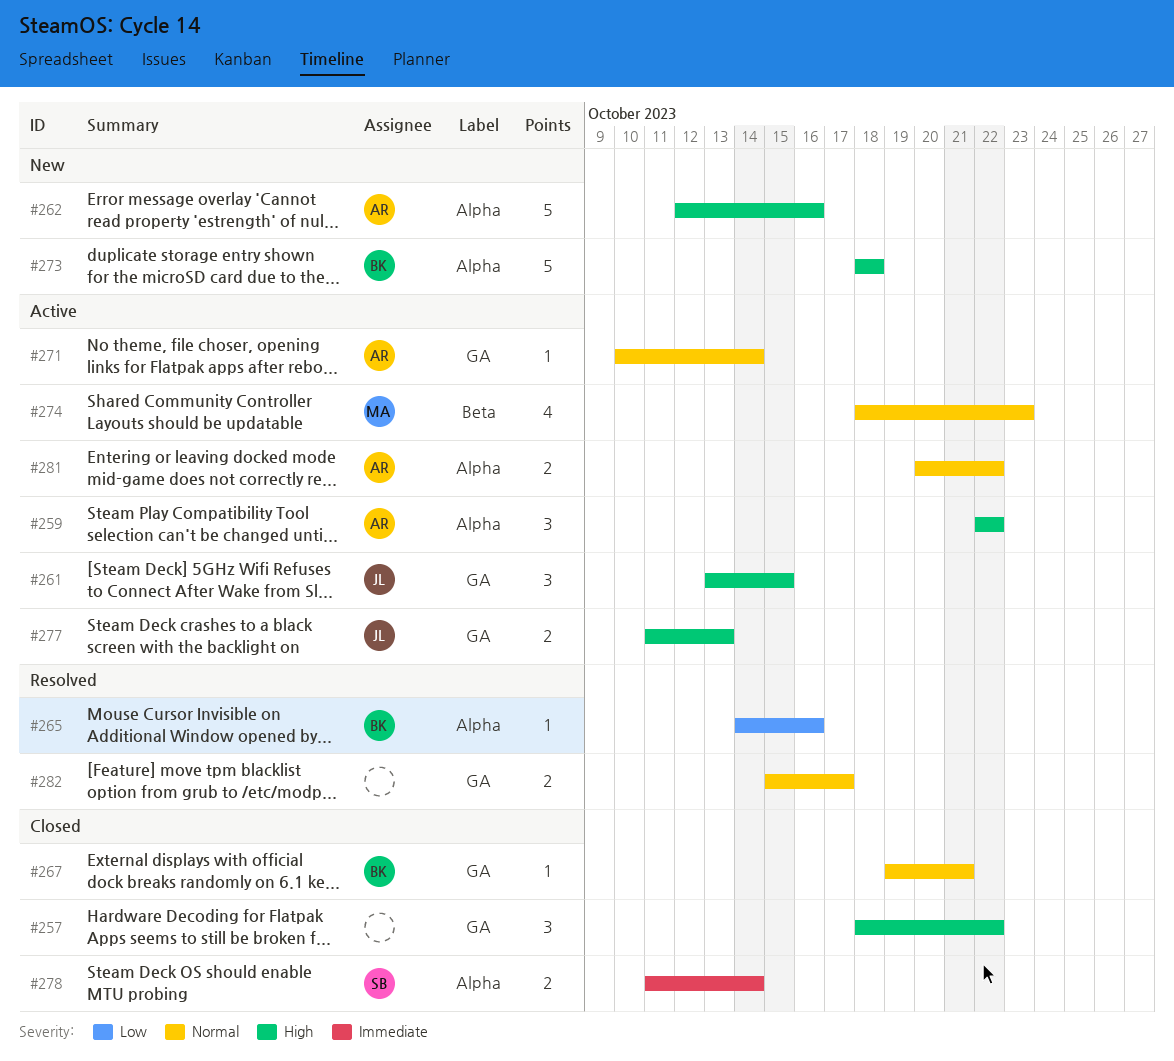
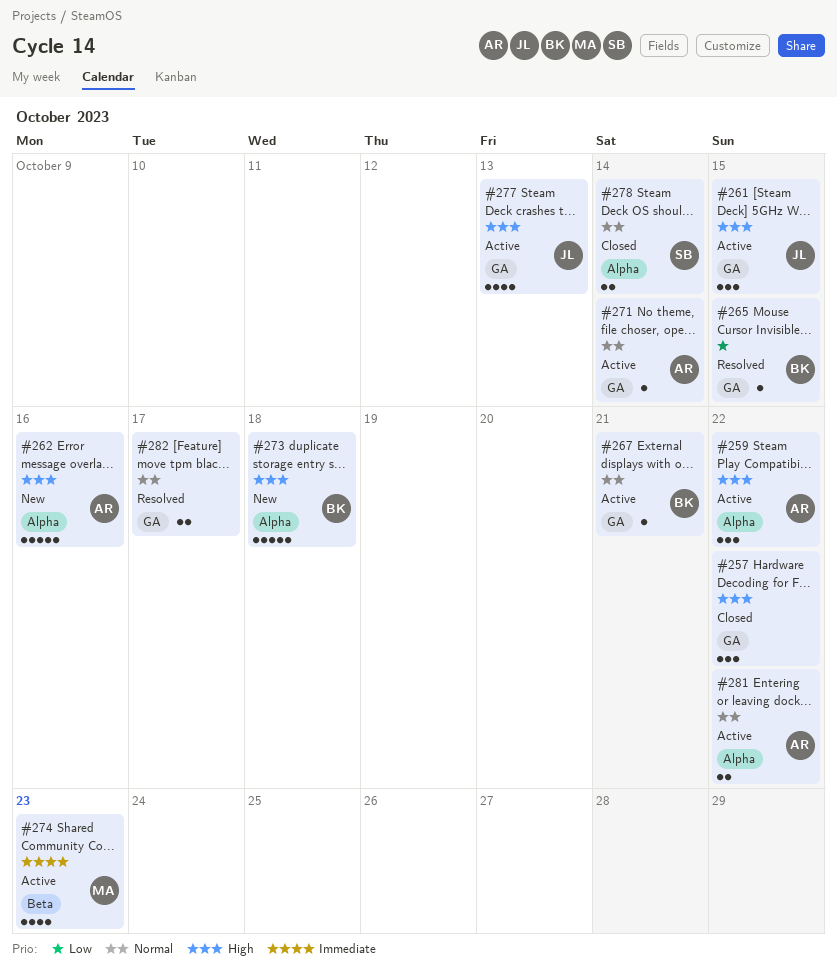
#265, label: Alpha -> GA
#265, due: Oct 16 -> Oct 15
#267, status: Closed -> Active
#274, priority: Normal -> Immediate
#277, estimate: 2 -> 4
#278, priority: Immediate -> Normal

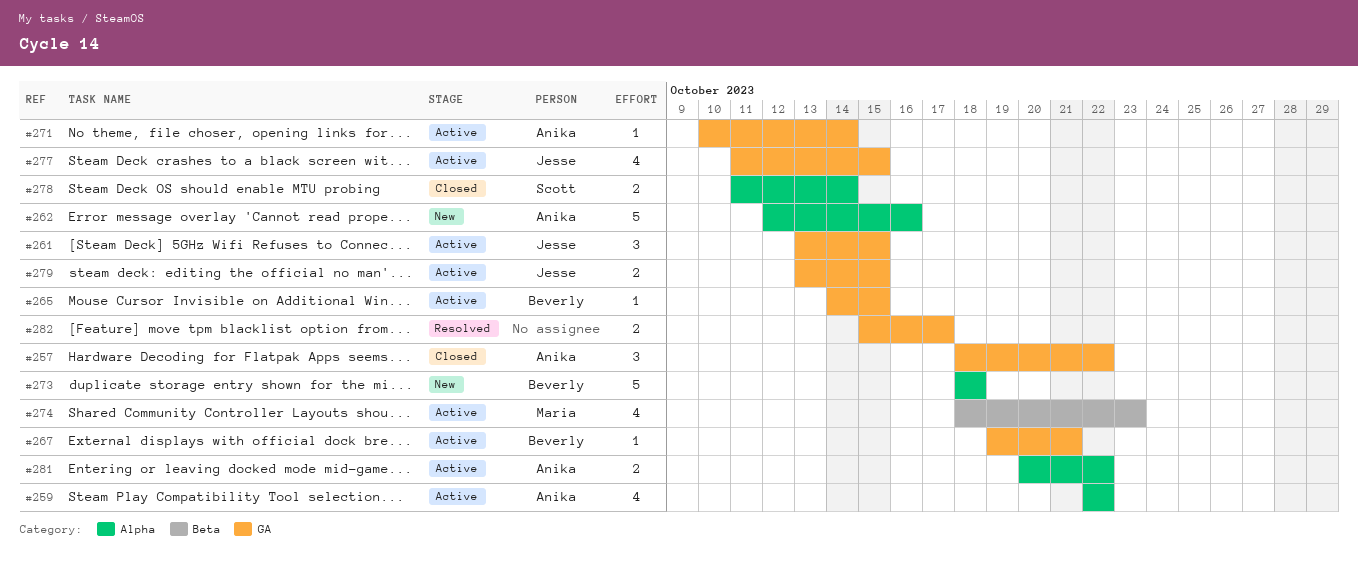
#257, owner: none -> Anika
#259, estimate: 3 -> 4
#265, status: Resolved -> Active
#277, due: Oct 13 -> Oct 15
#279: none -> present

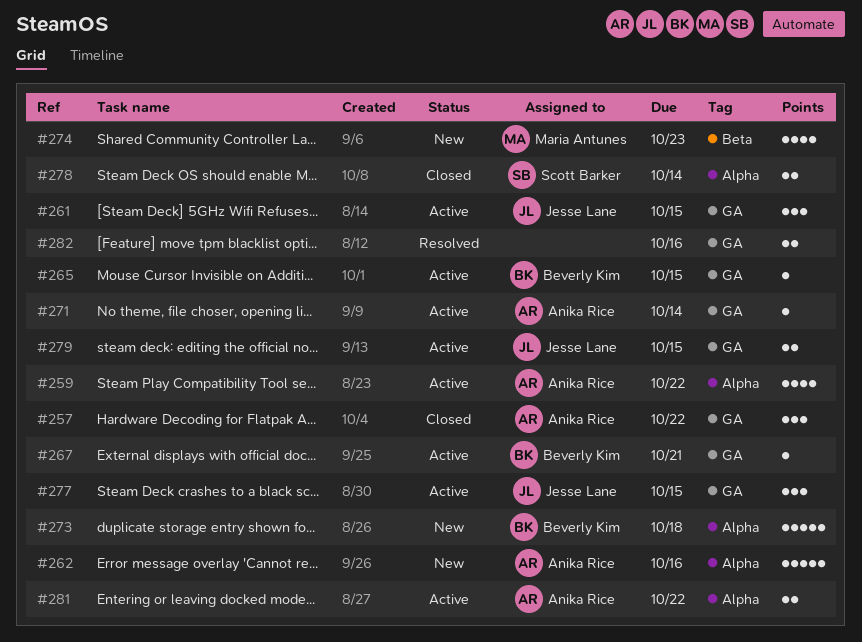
#274, status: Active -> New
#277, estimate: 4 -> 3
#282, due: Oct 17 -> Oct 16

